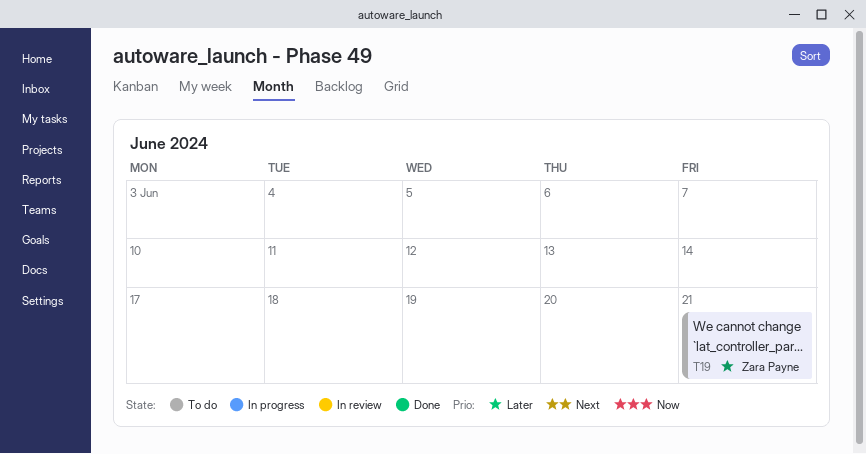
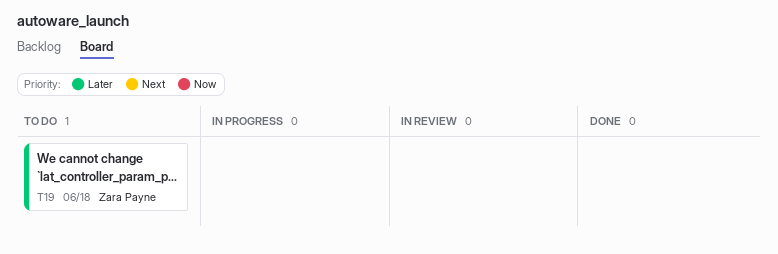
T19, due: Jun 21 -> Jun 18

